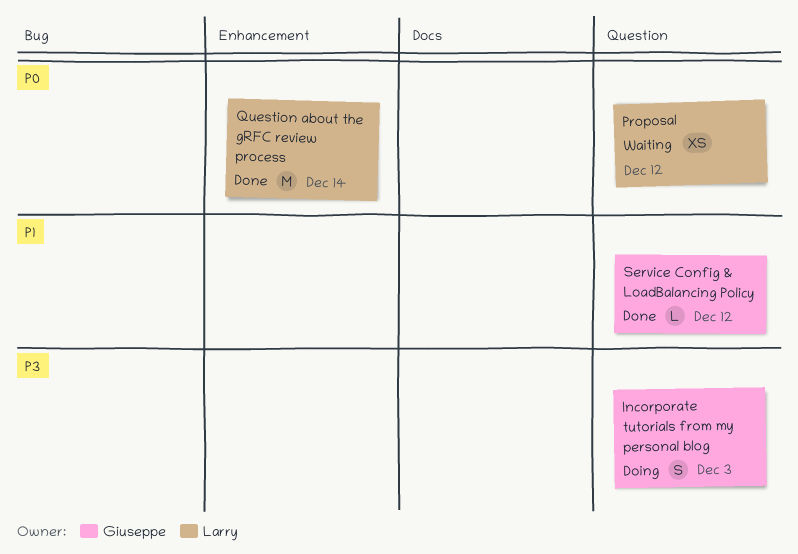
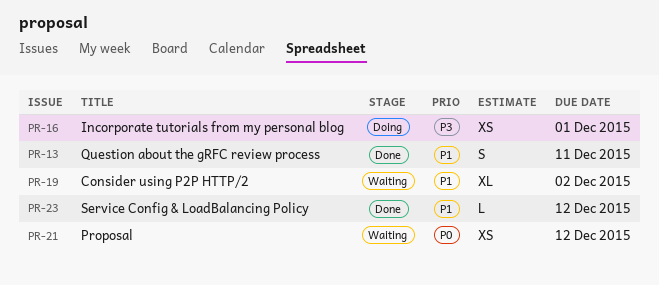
Consider using P2P HTTP/2: none -> present
Incorporate tutorials from my personal blog, estimate: S -> XS
Incorporate tutorials from my personal blog, due: Dec 3 -> Dec 1
Question about the gRFC review process, priority: P0 -> P1
Question about the gRFC review process, estimate: M -> S
Question about the gRFC review process, due: Dec 14 -> Dec 11

